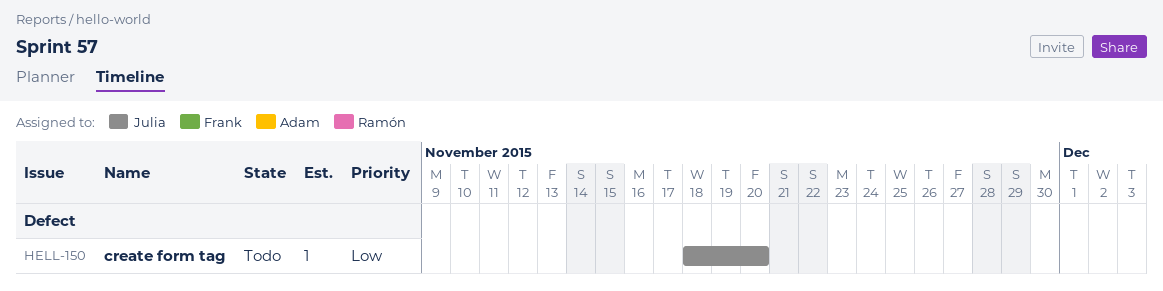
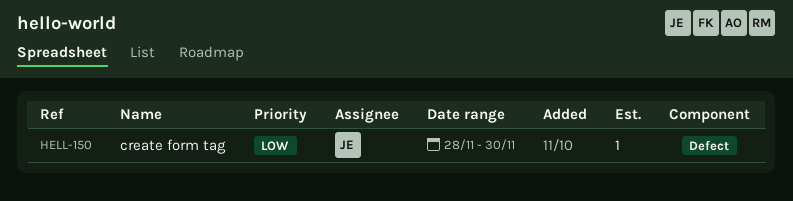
HELL-150, start: Nov 18 -> Nov 28
HELL-150, due: Nov 20 -> Nov 30

